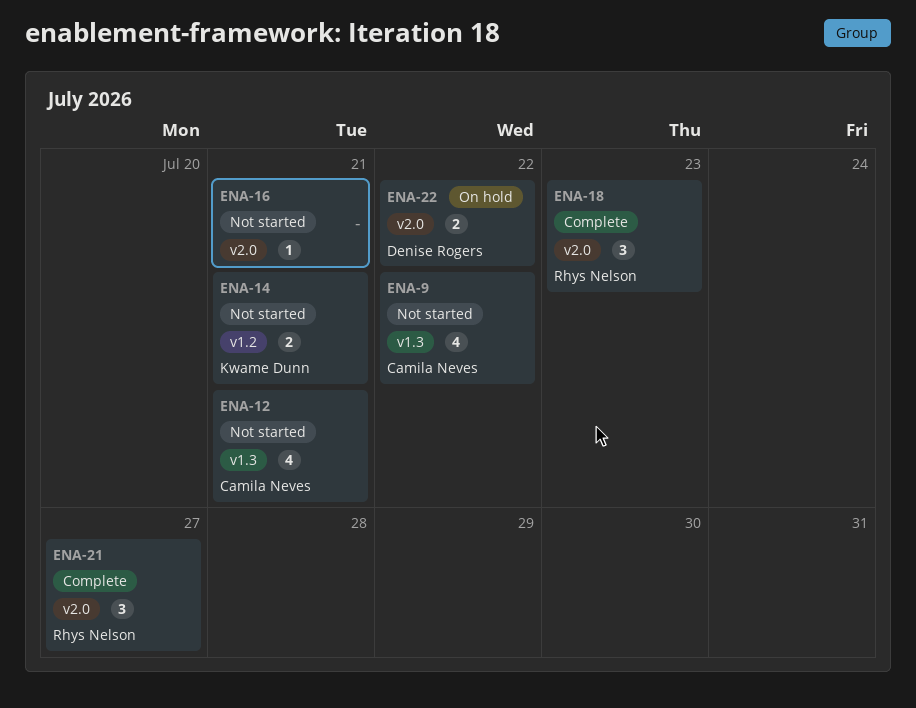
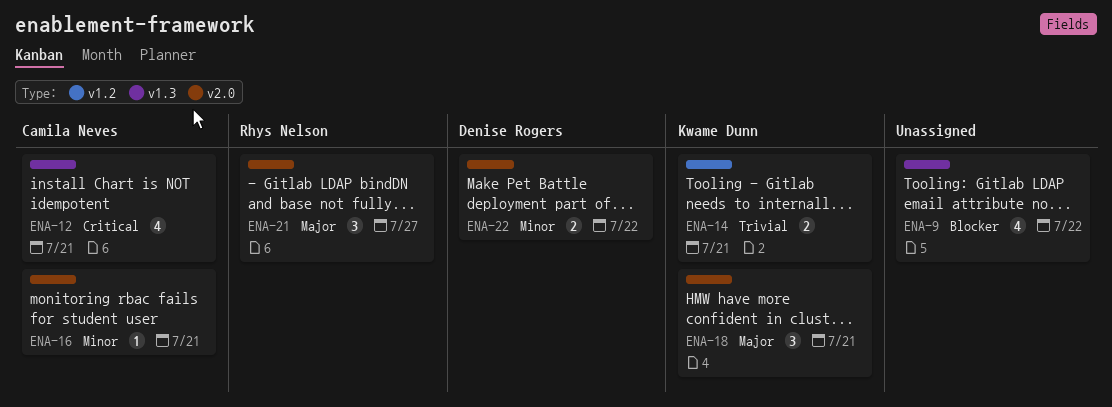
ENA-9, owner: Camila Neves -> none
ENA-16, owner: none -> Camila Neves
ENA-18, owner: Rhys Nelson -> Kwame Dunn
ENA-18, due: Jul 23 -> Jul 21

